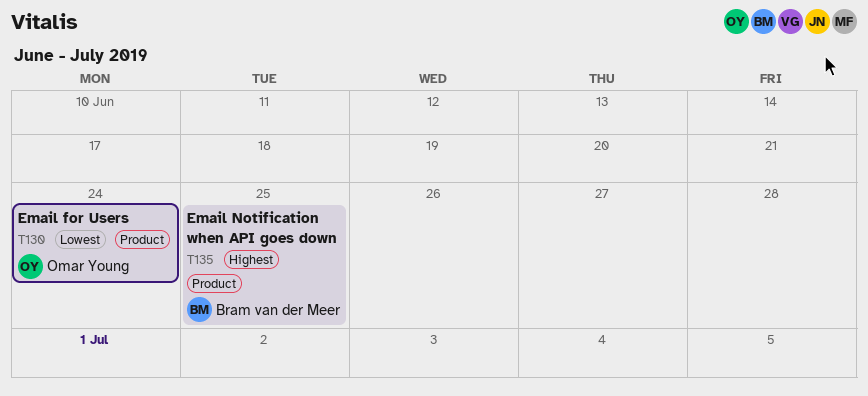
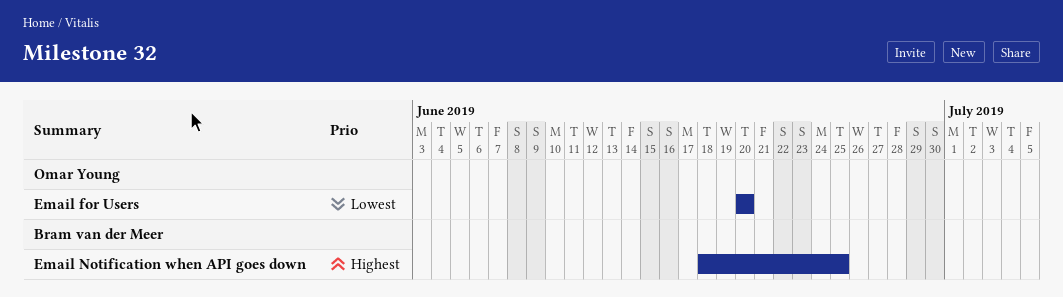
Email for Users, due: Jun 24 -> Jun 20

